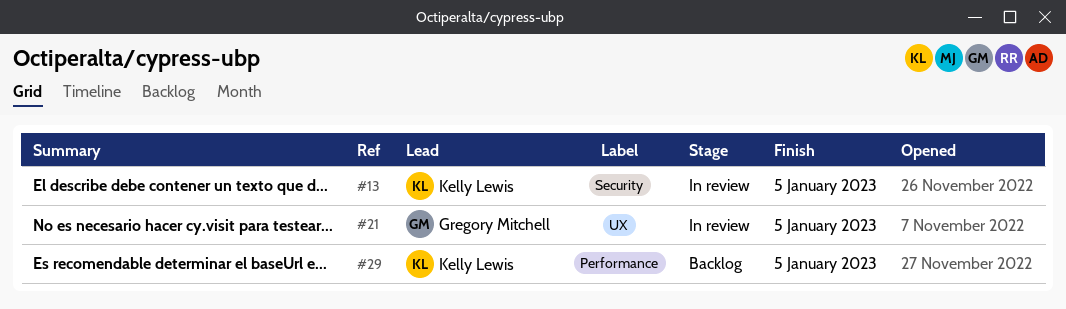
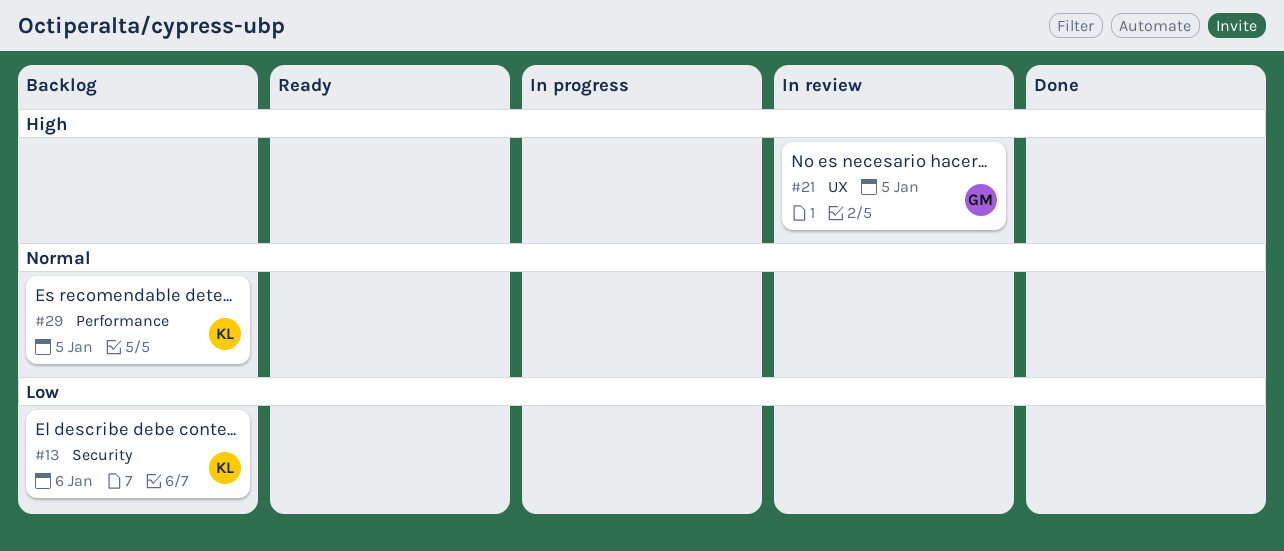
#13, status: In review -> Backlog
#13, due: Jan 5 -> Jan 6

